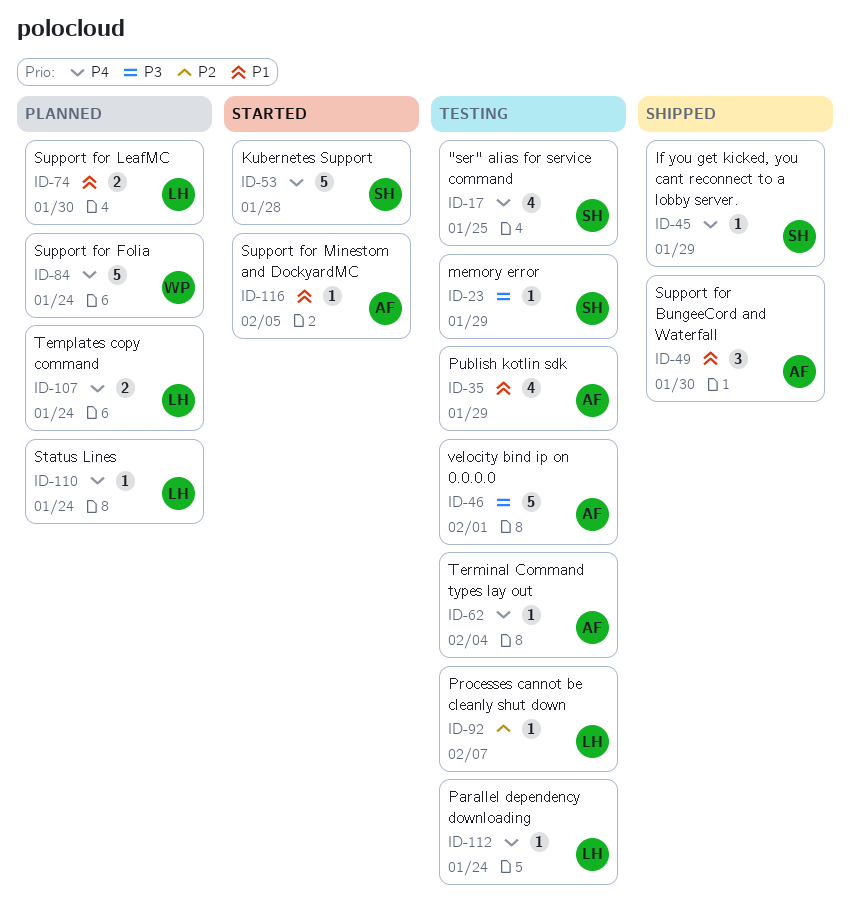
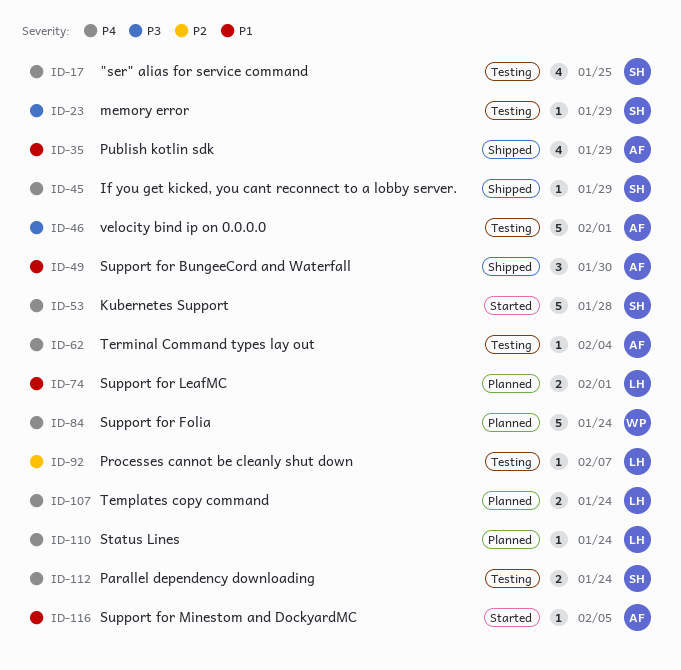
ID-35, status: Testing -> Shipped
ID-74, due: Jan 30 -> Feb 1
ID-112, owner: LH -> SH
ID-112, estimate: 1 -> 2

